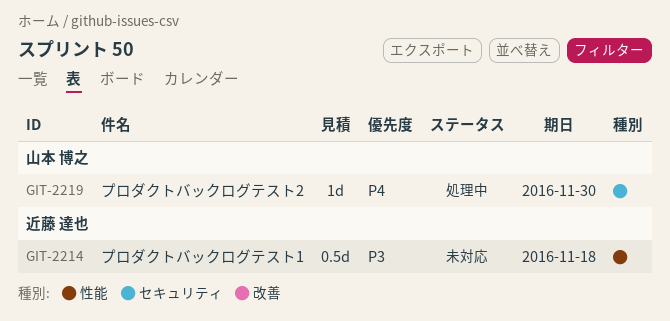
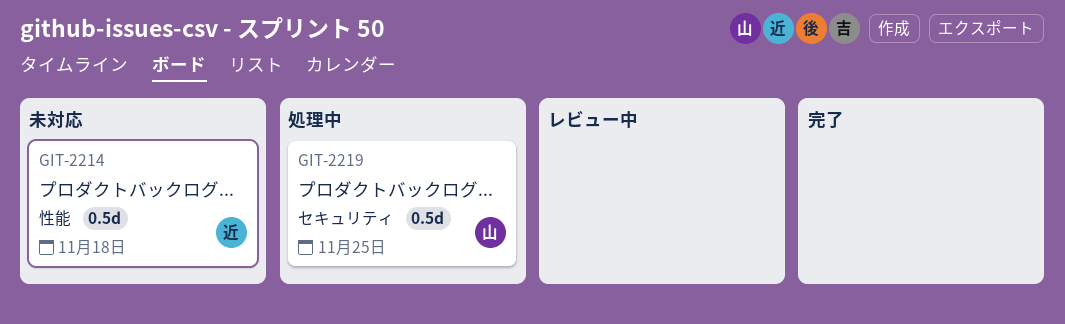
GIT-2219, estimate: 1d -> 0.5d
GIT-2219, due: Nov 30 -> Nov 25

